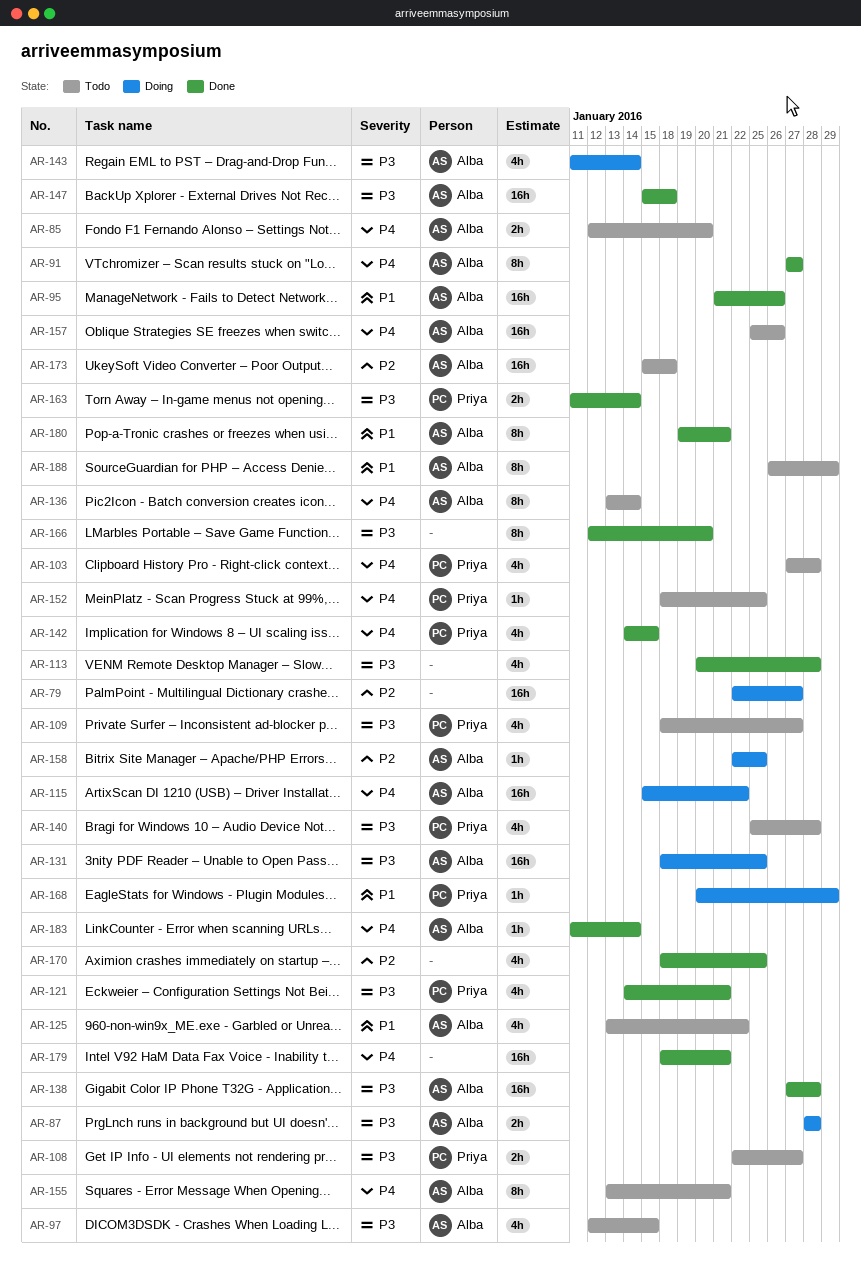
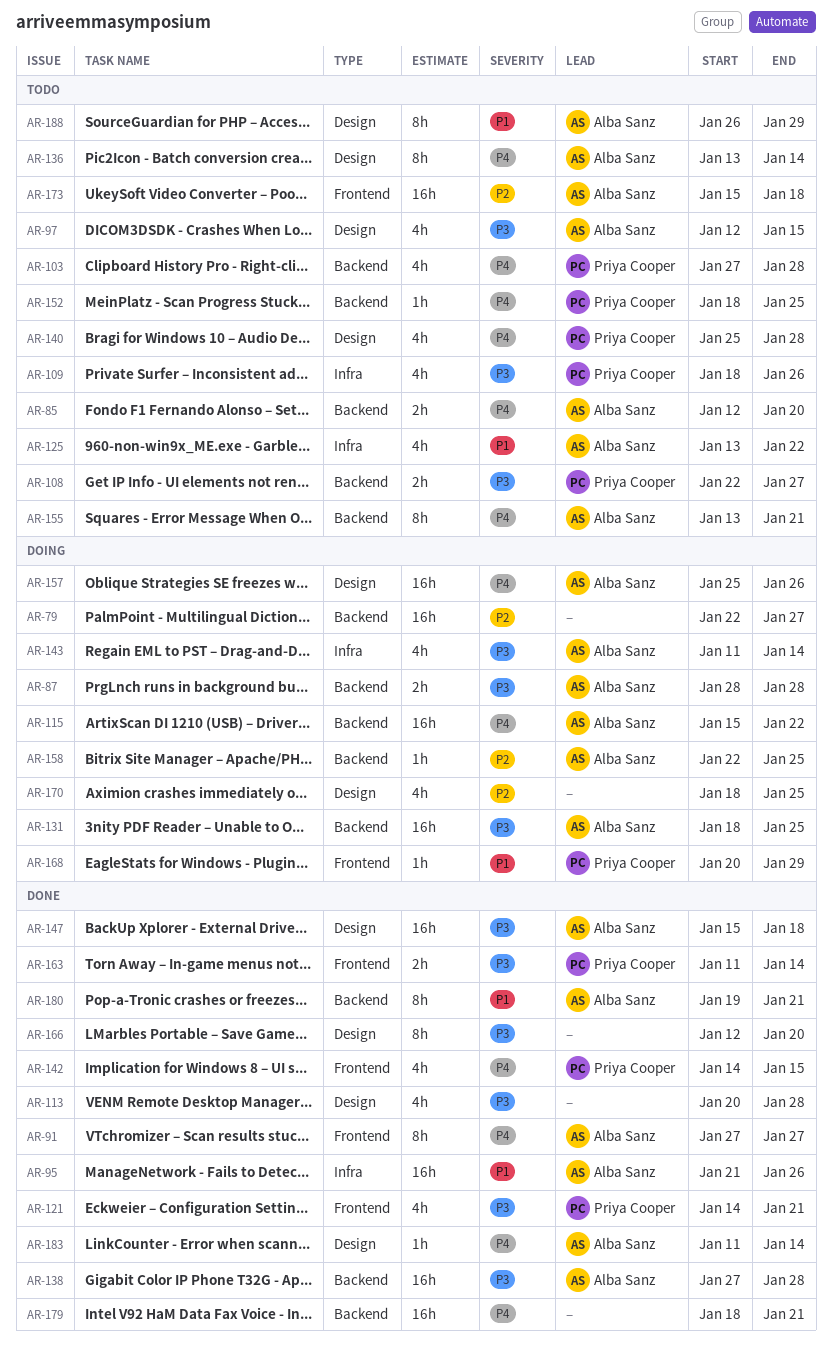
AR-109, due: Jan 27 -> Jan 26
AR-140, priority: P3 -> P4
AR-157, status: Todo -> Doing
AR-170, status: Done -> Doing

